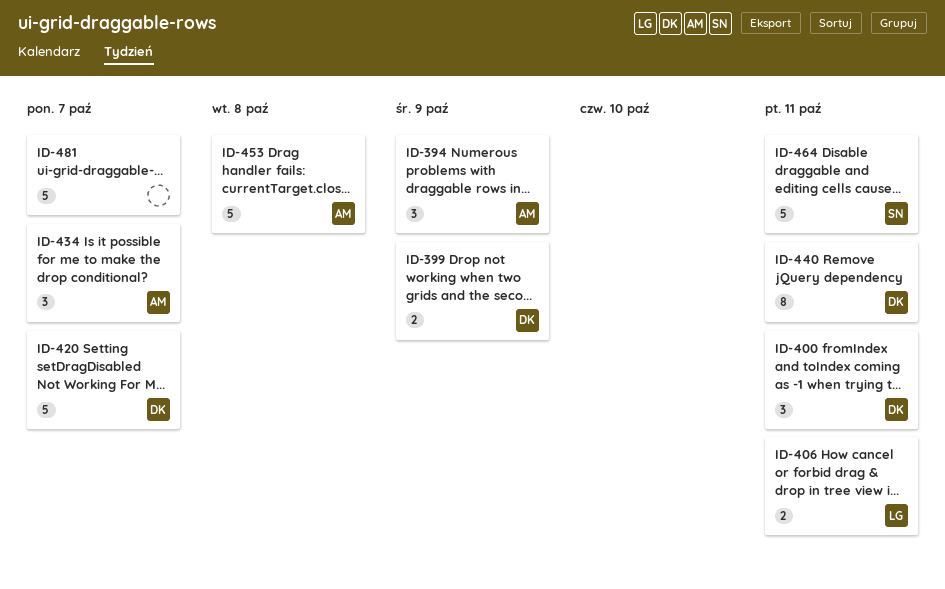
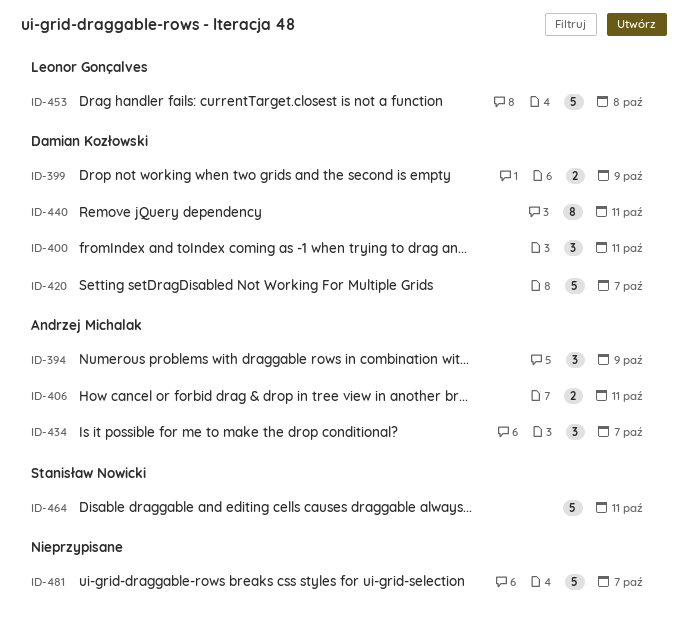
ID-406, owner: Leonor Gonçalves -> Andrzej Michalak
ID-453, owner: Andrzej Michalak -> Leonor Gonçalves

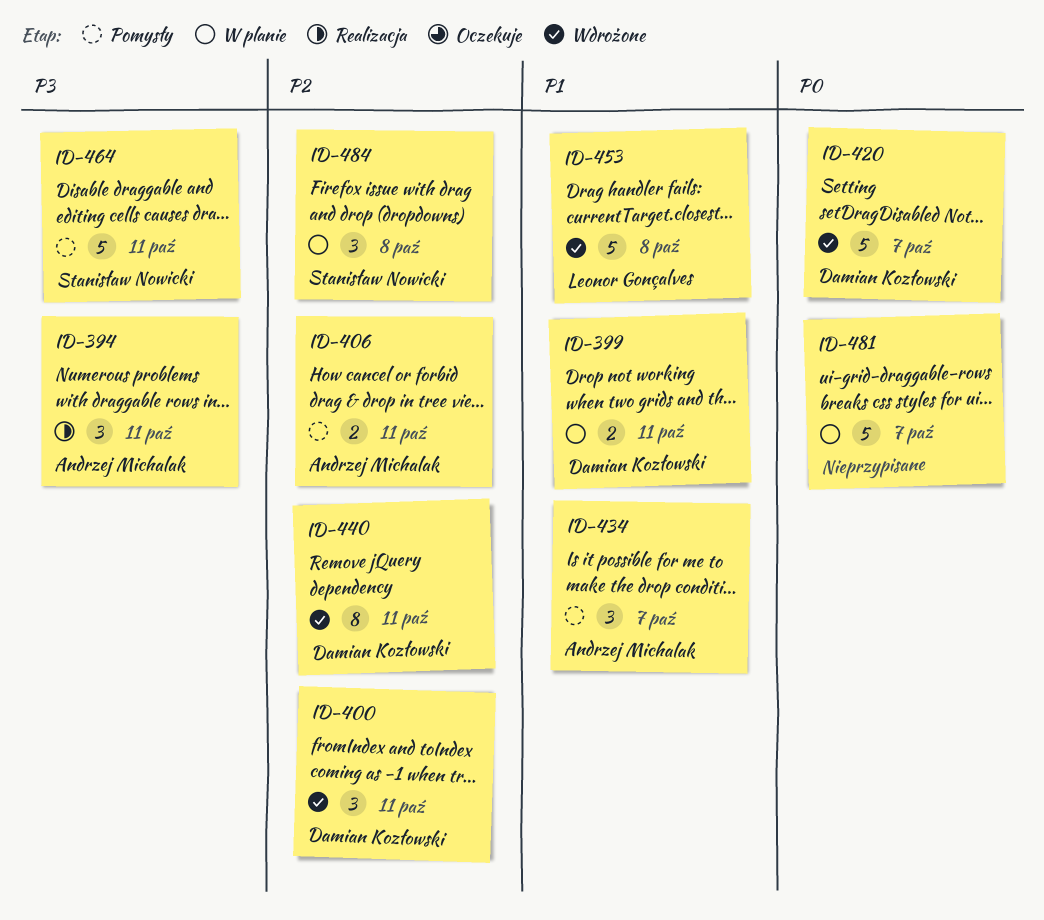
ID-394, due: Oct 9 -> Oct 11
ID-399, due: Oct 9 -> Oct 11
ID-484: none -> present

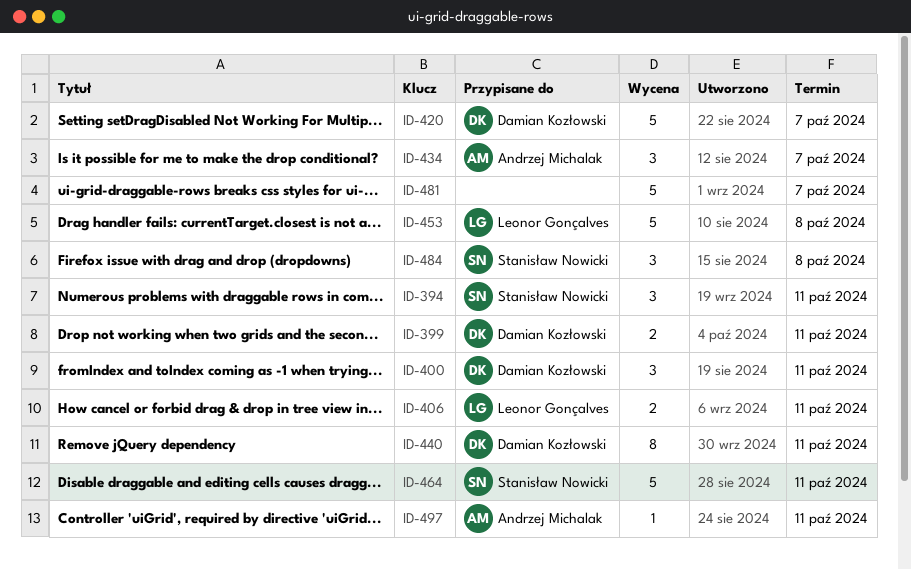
ID-394, owner: Andrzej Michalak -> Stanisław Nowicki
ID-406, owner: Andrzej Michalak -> Leonor Gonçalves
ID-497: none -> present

